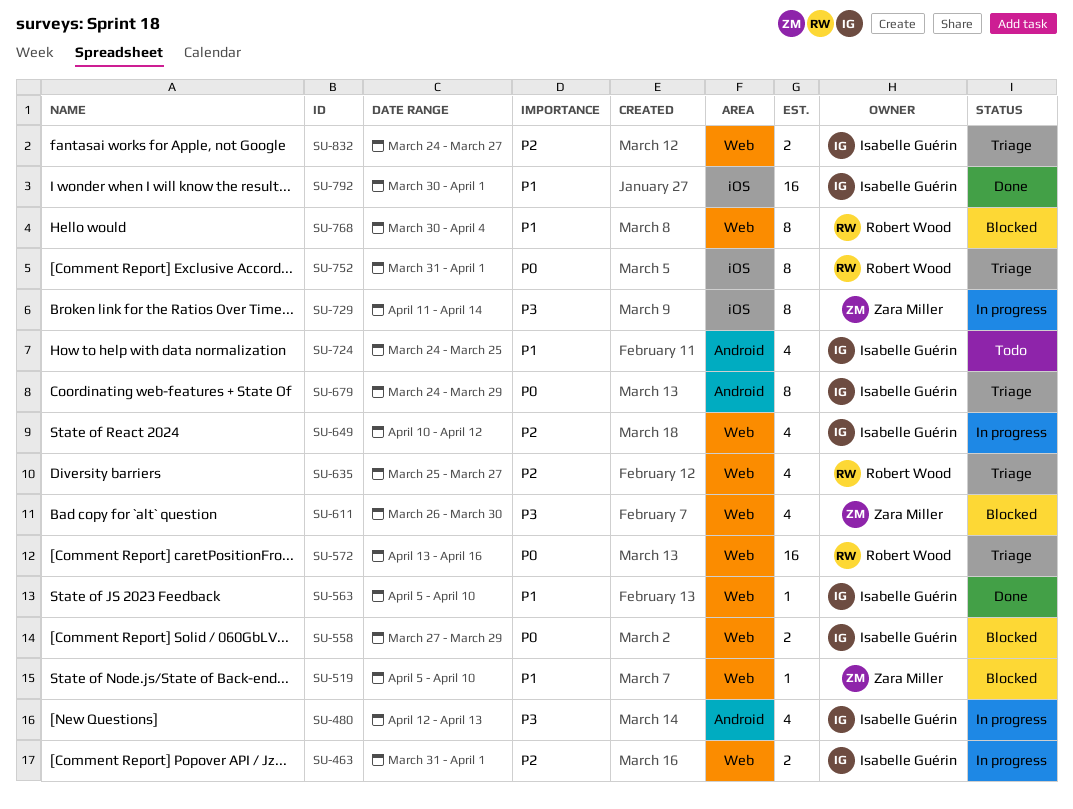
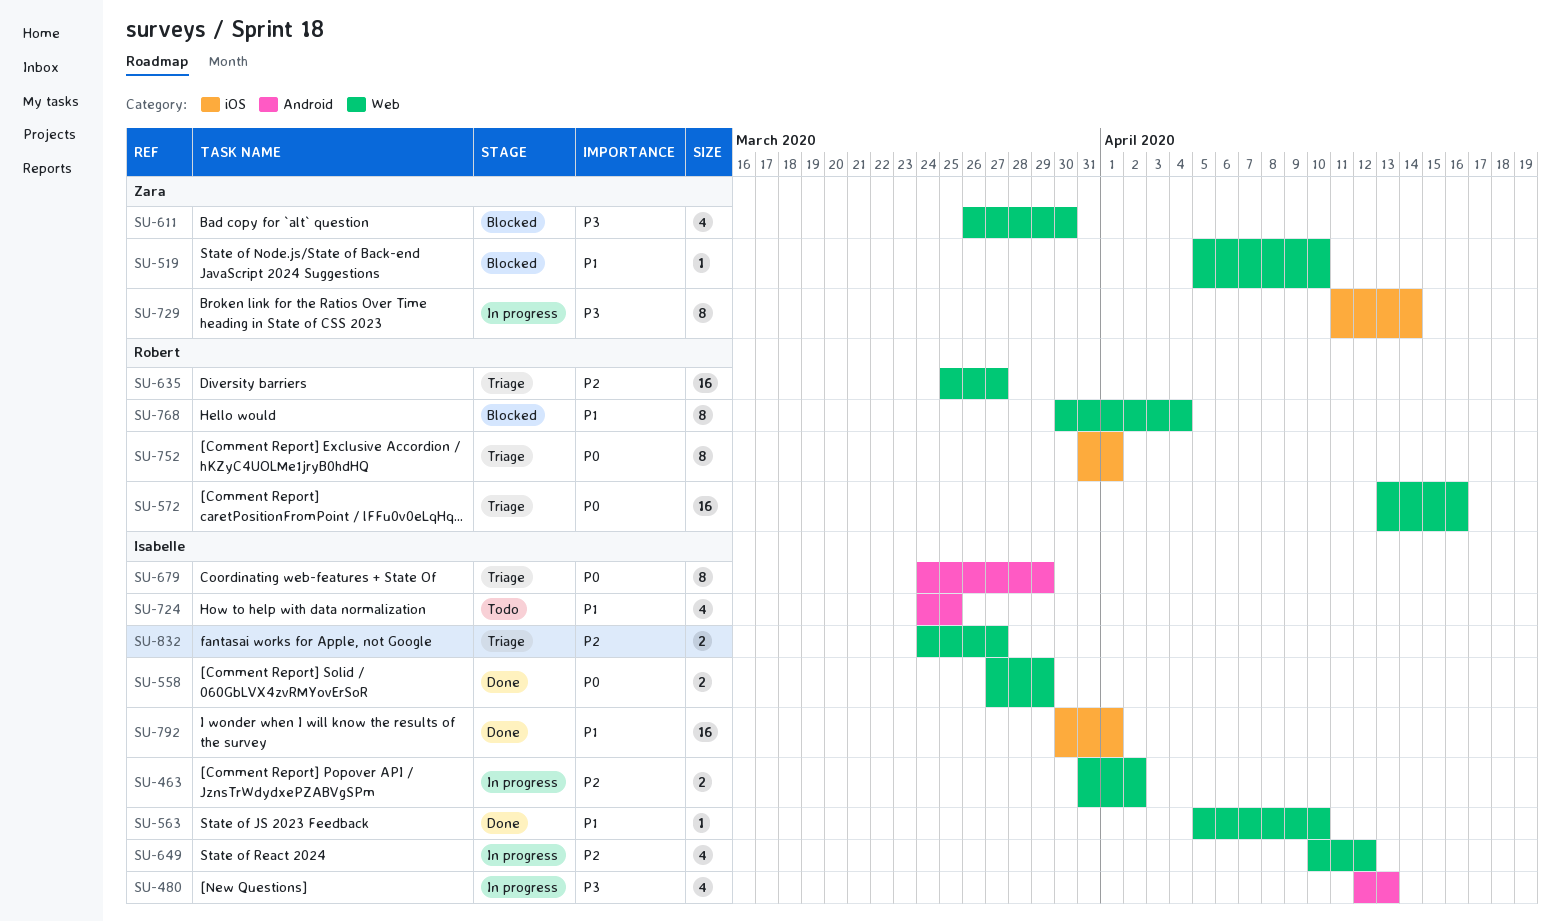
SU-463, due: Apr 1 -> Apr 2
SU-558, status: Blocked -> Done
SU-635, estimate: 4 -> 16

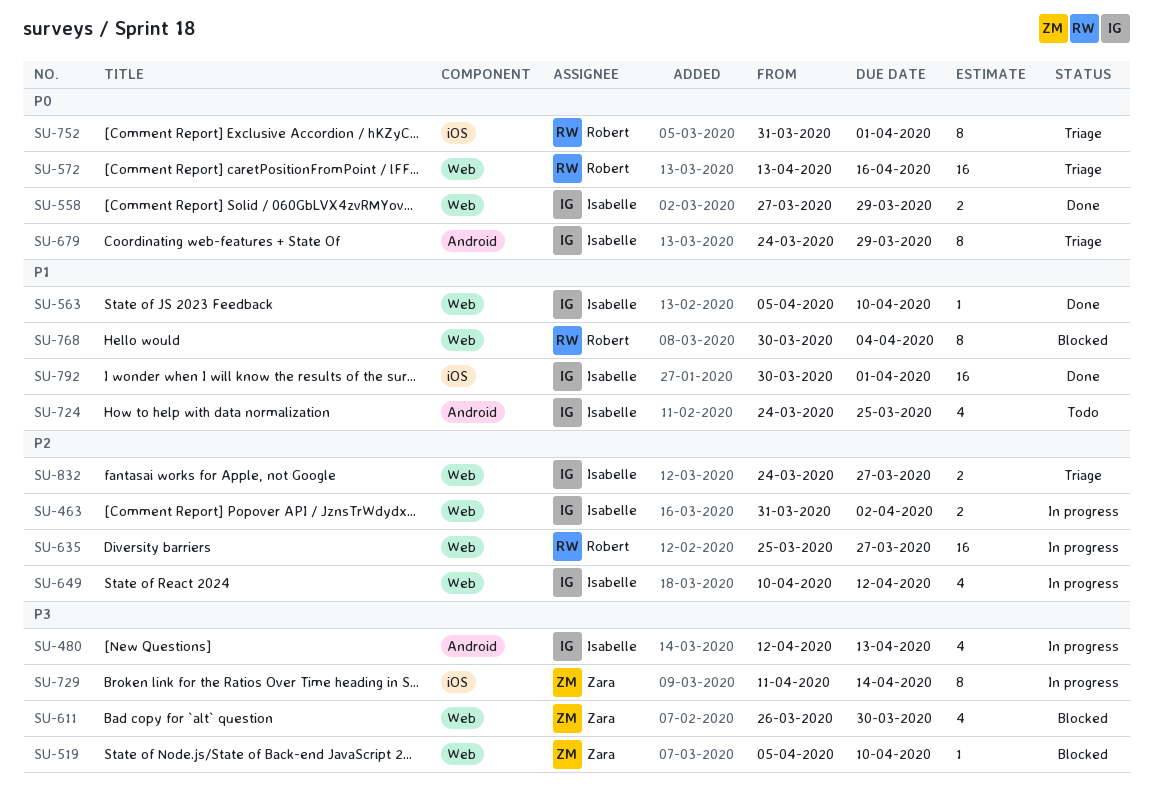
SU-519, priority: P1 -> P3
SU-635, status: Triage -> In progress

